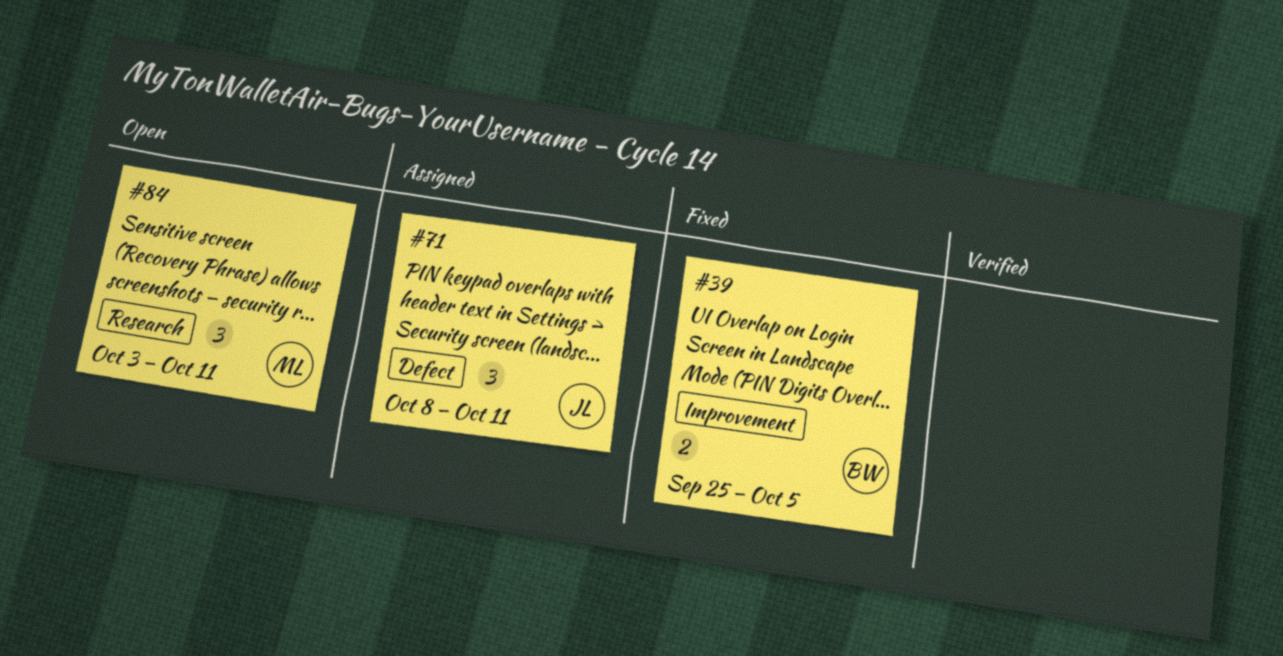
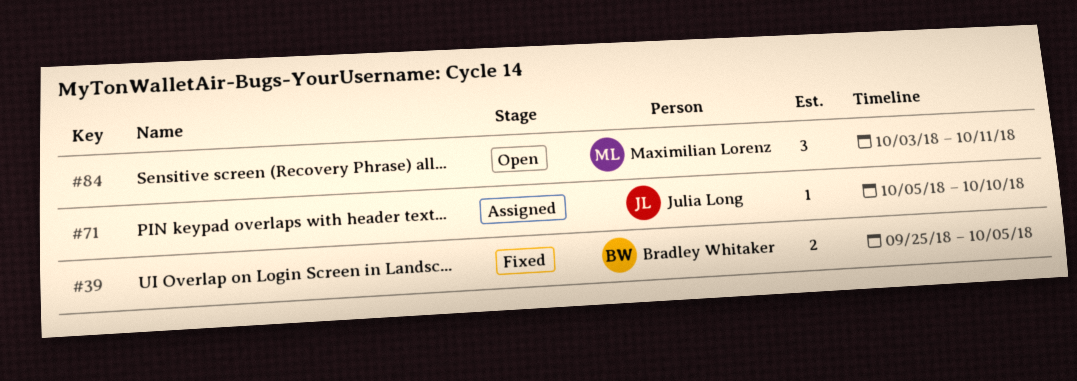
#71, estimate: 3 -> 1
#71, start: Oct 8 -> Oct 5
#71, due: Oct 11 -> Oct 10

